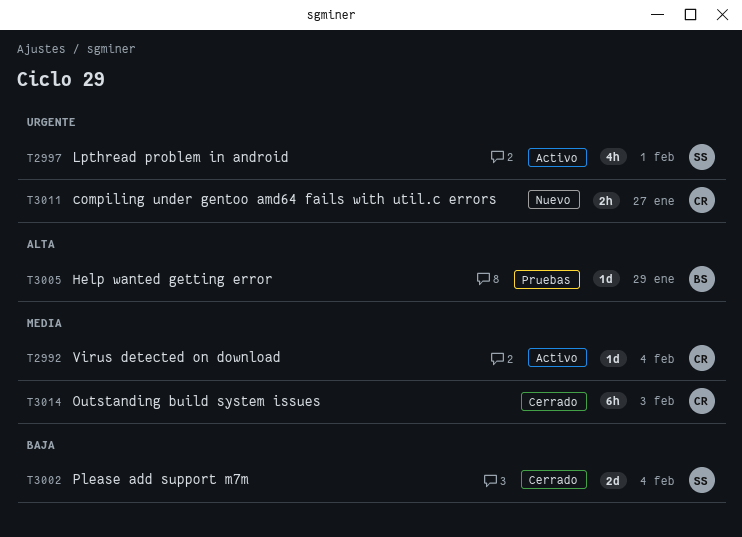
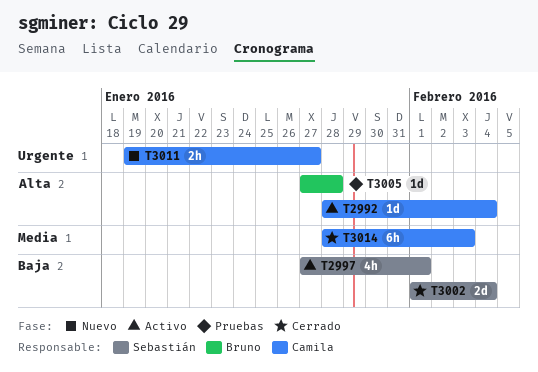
T2992, priority: Media -> Alta
T2997, priority: Urgente -> Baja
T3005, due: Jan 29 -> Jan 28

